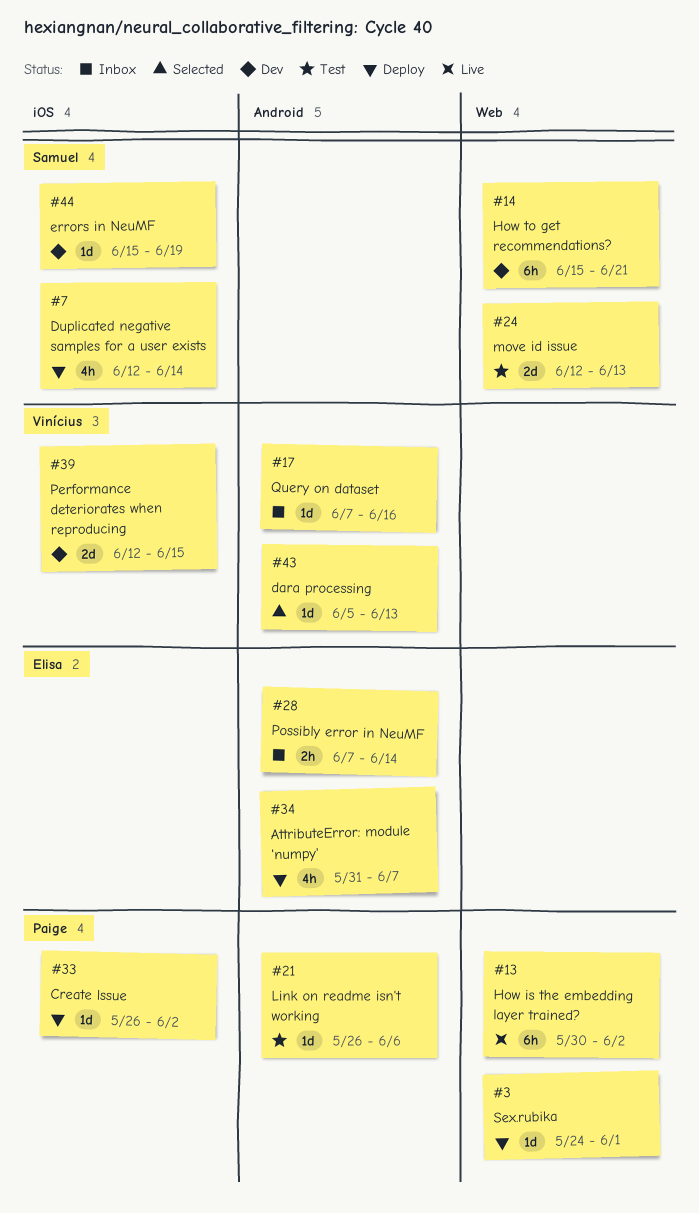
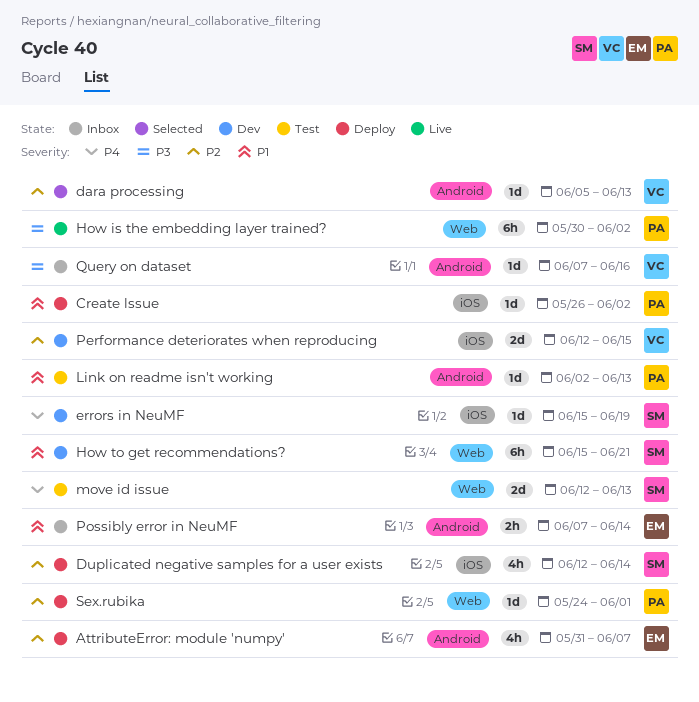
Link on readme isn't working, start: May 26 -> Jun 2
Link on readme isn't working, due: Jun 6 -> Jun 13

